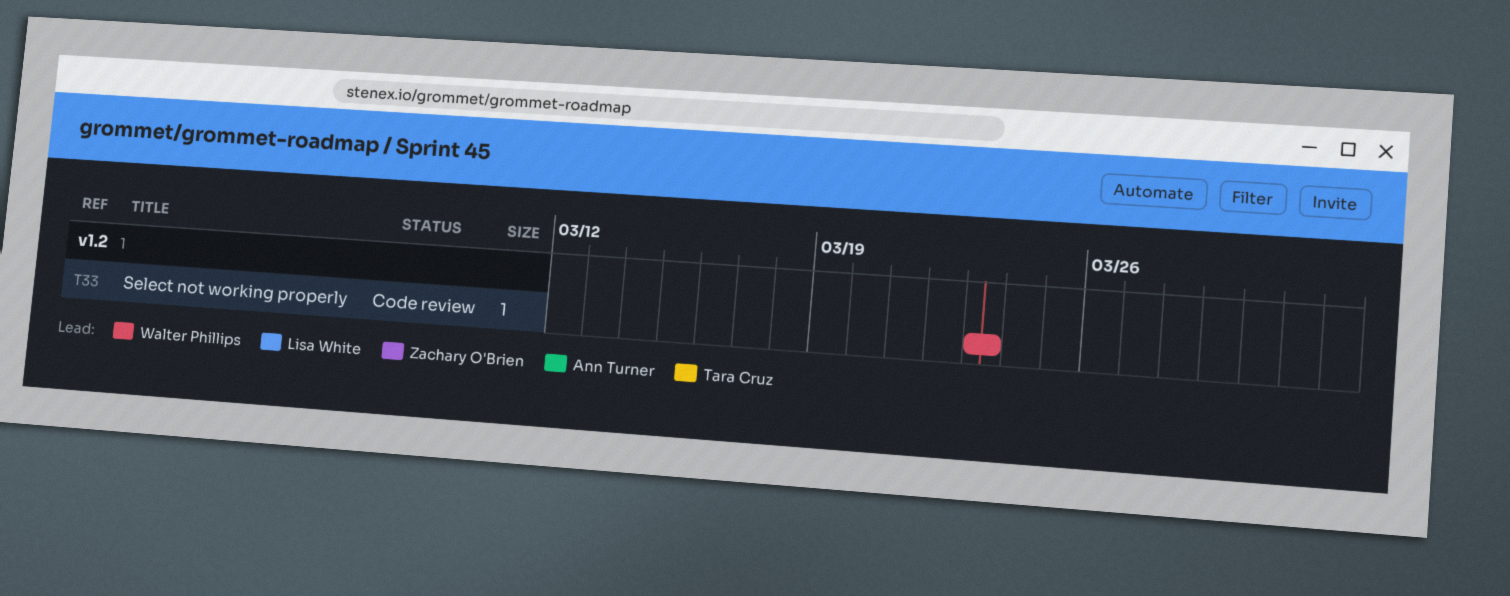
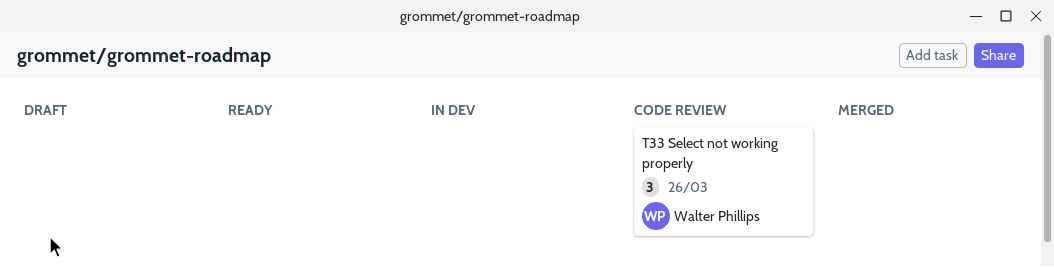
T33, estimate: 1 -> 3
T33, due: Mar 23 -> Mar 26

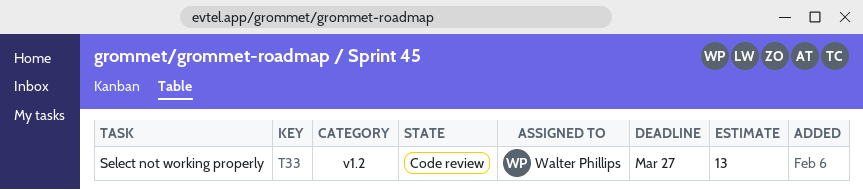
T33, estimate: 3 -> 13
T33, due: Mar 26 -> Mar 27

